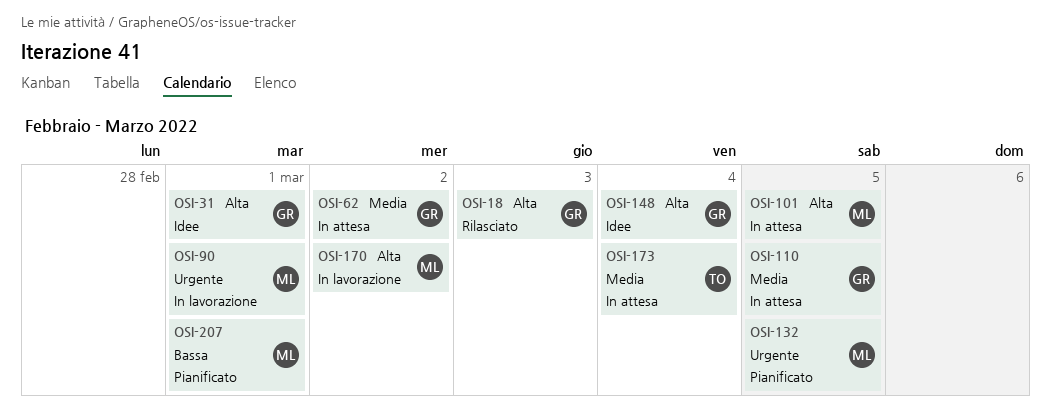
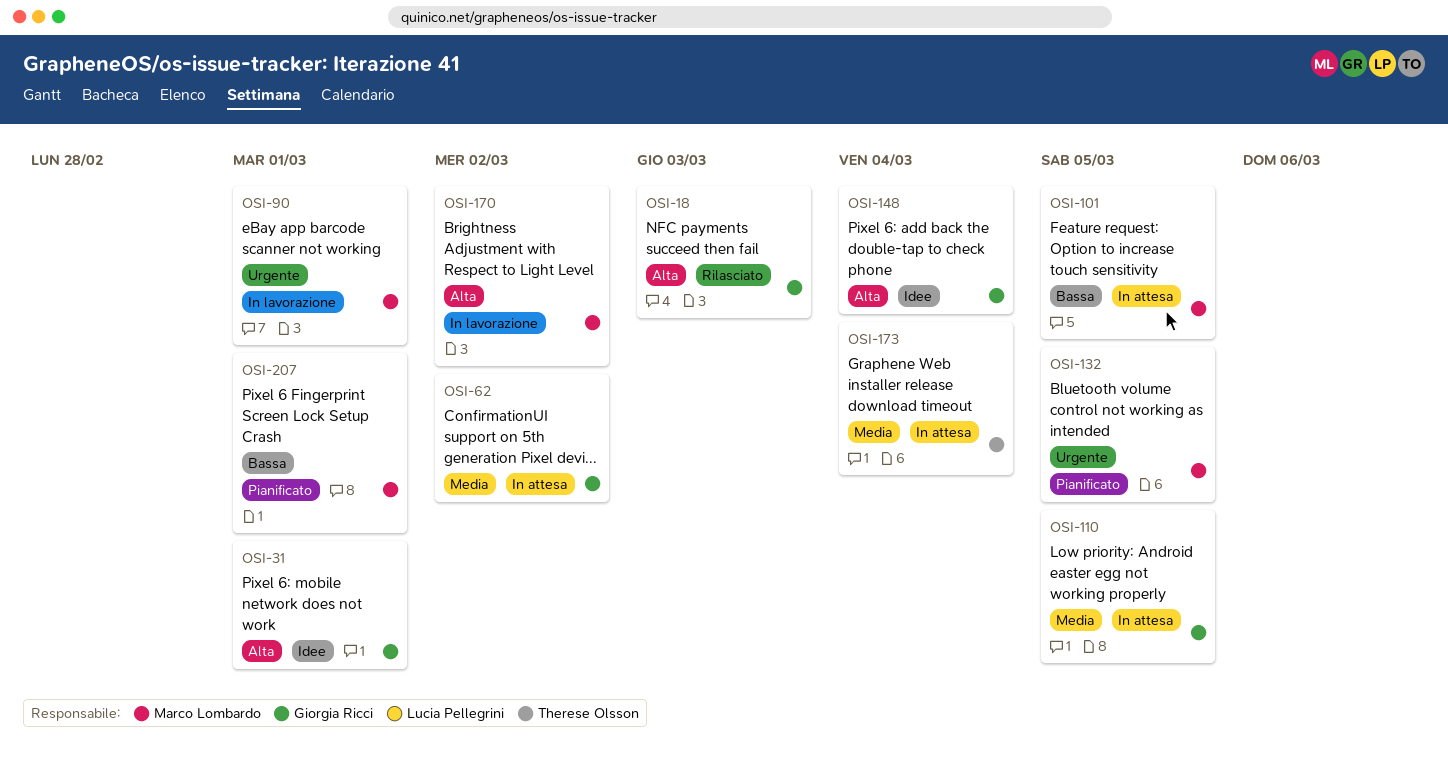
OSI-101, priority: Alta -> Bassa

